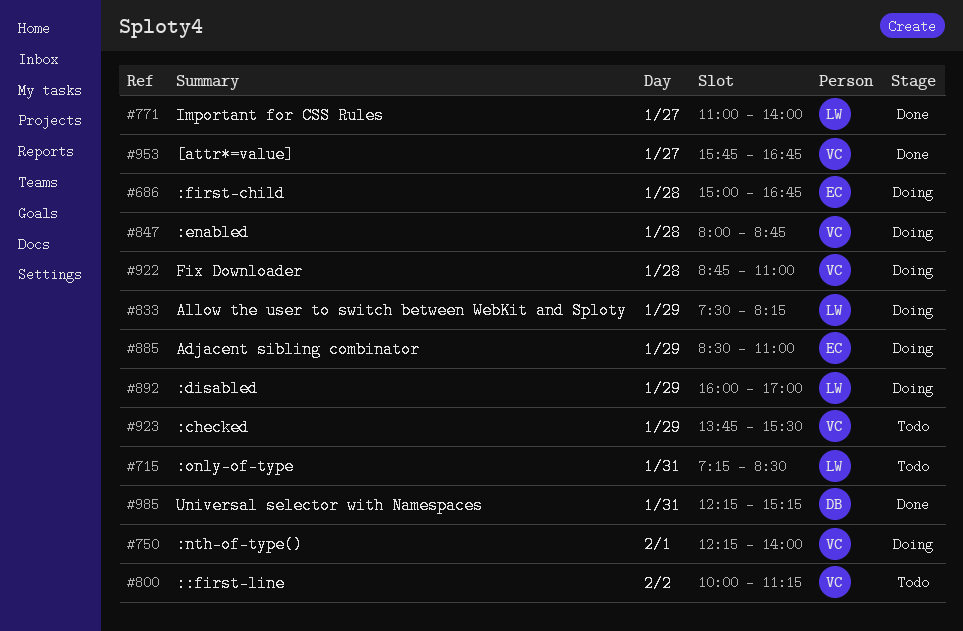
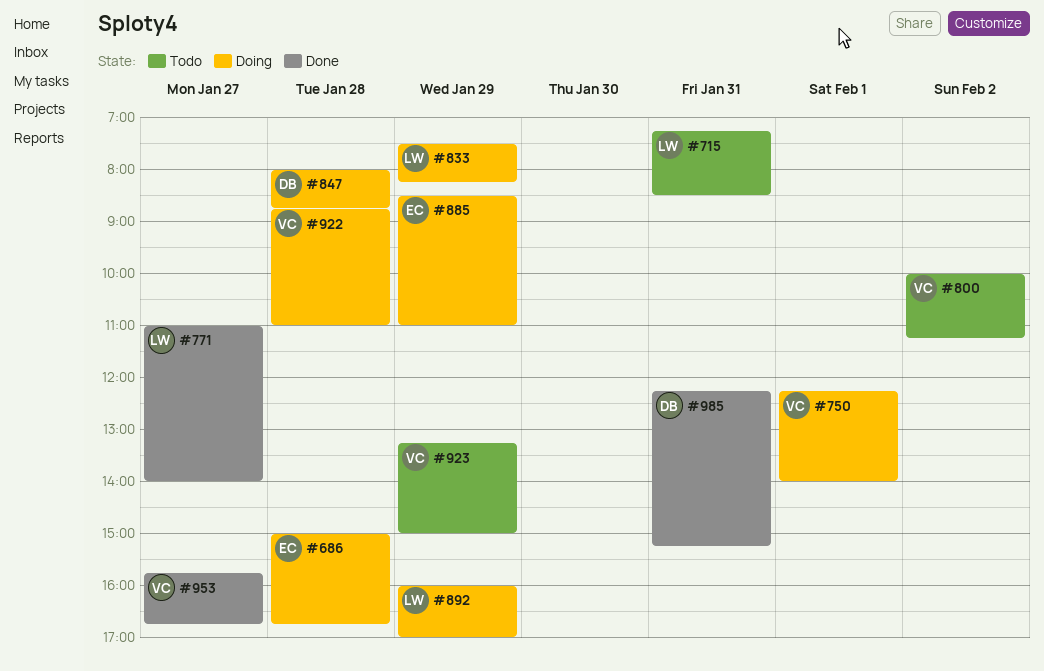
#847, owner: VC -> DB
#923, begins: 13:45 -> 13:15
#923, ends: 15:30 -> 15:00

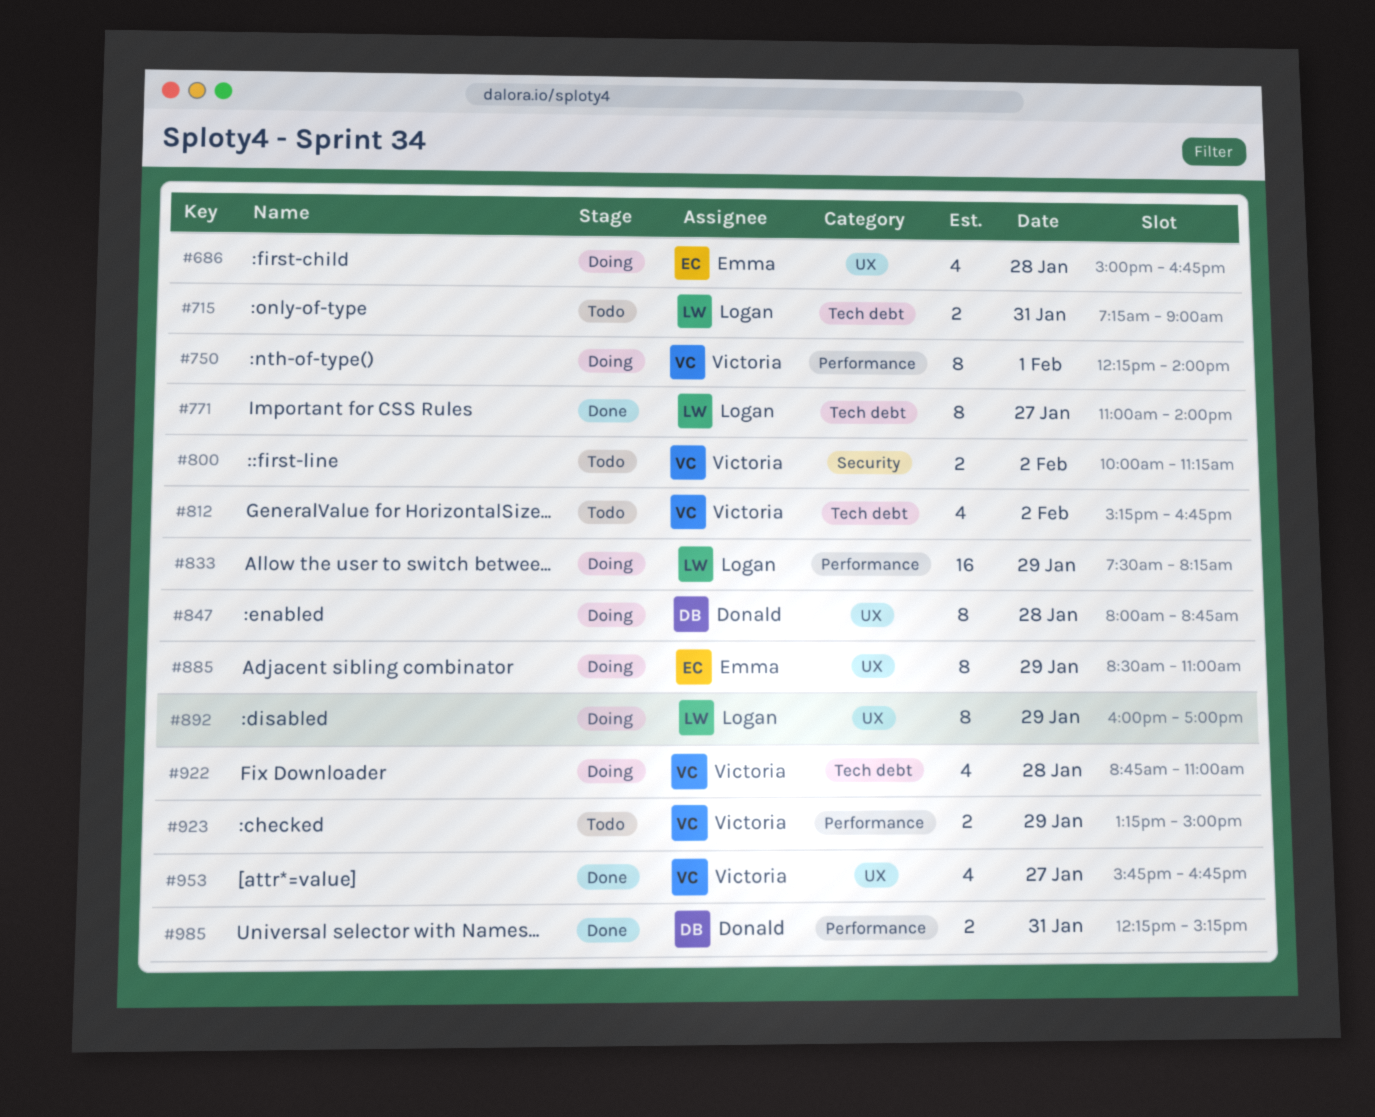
#715, ends: 08:30 -> 09:00
#812: none -> present

